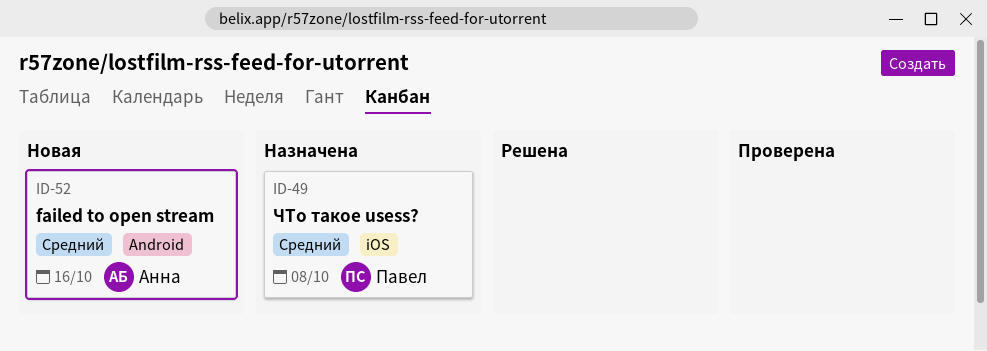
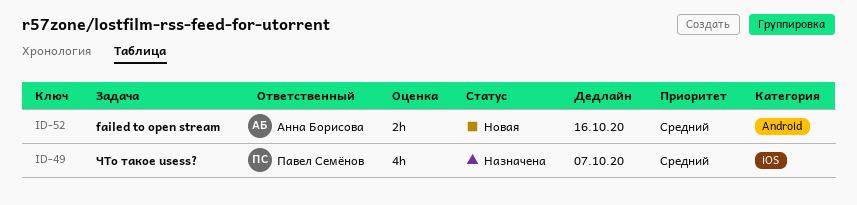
ID-49, due: Oct 8 -> Oct 7

